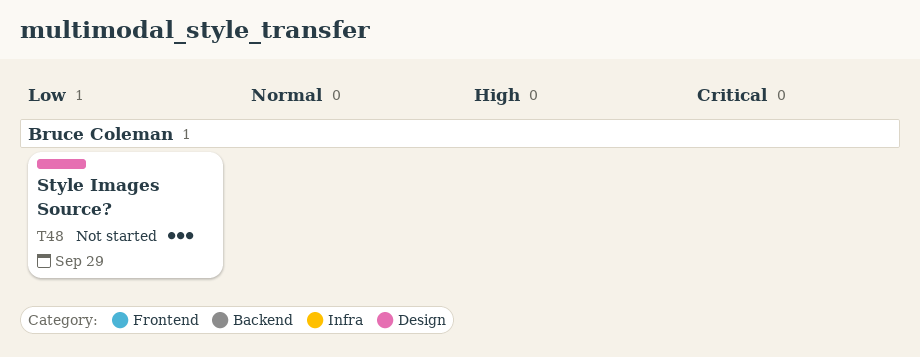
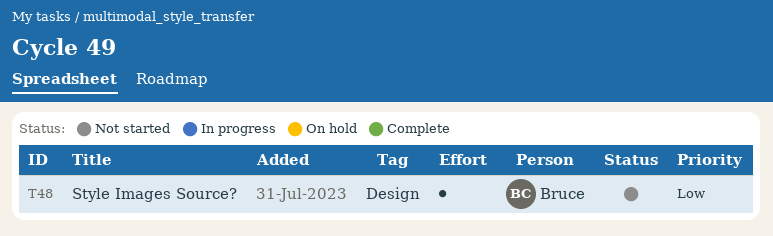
T48, estimate: 3 -> 1

